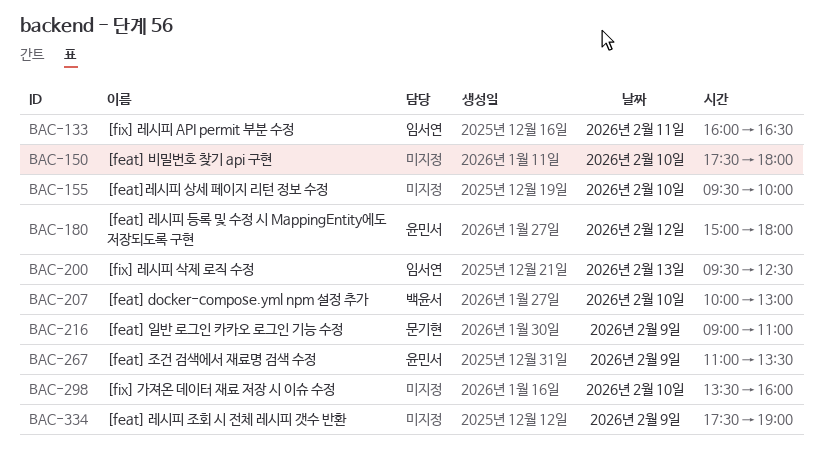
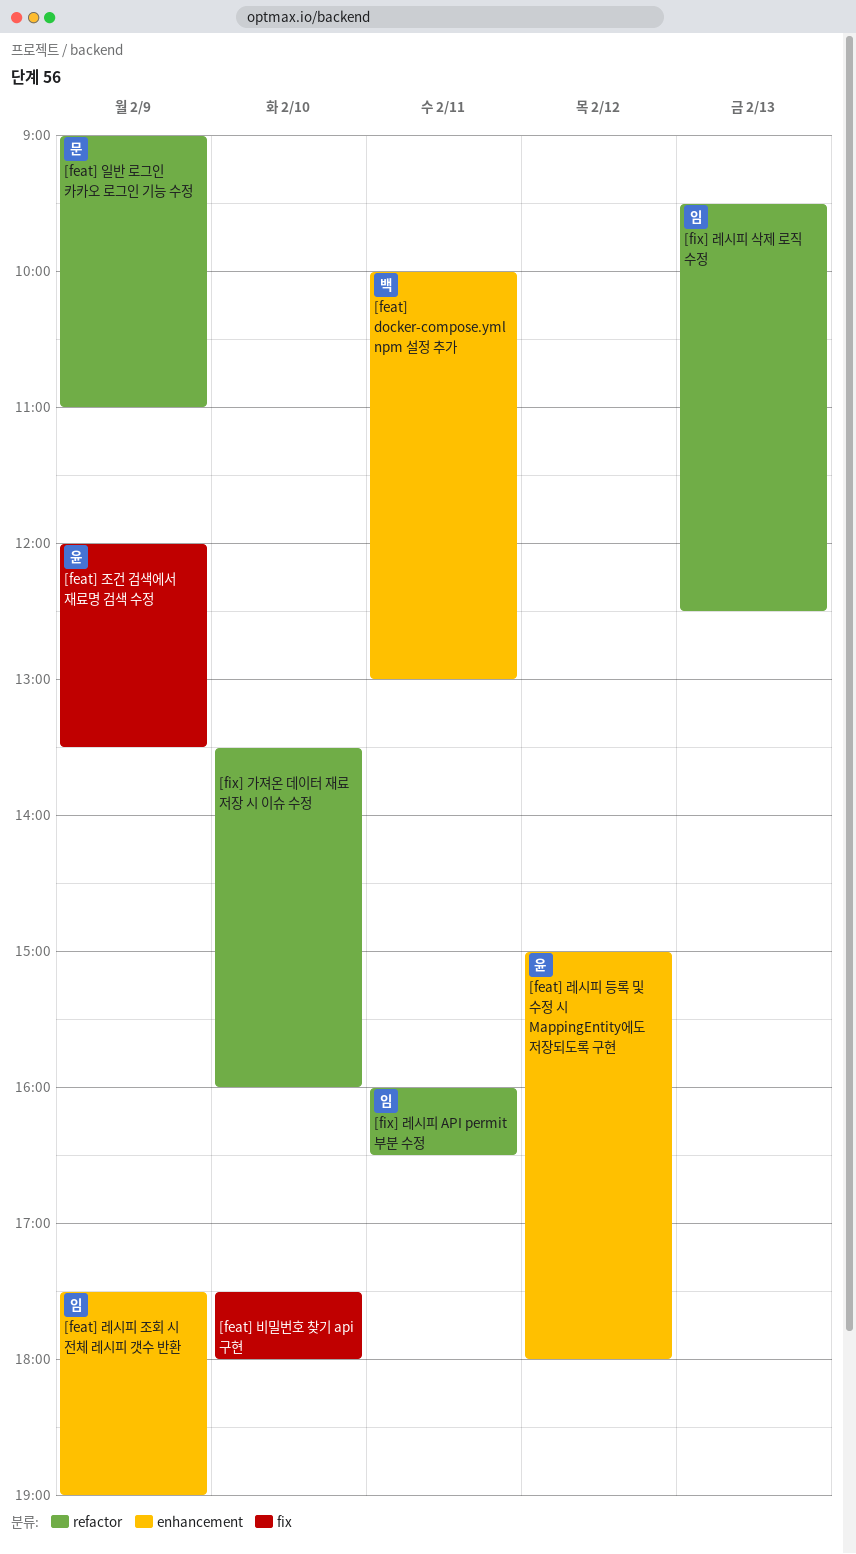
[feat] docker-compose.yml npm 설정 추가, day: Feb 10 -> Feb 11
[feat] 레시피 조회 시 전체 레시피 갯수 반환, owner: none -> 임서연
[feat] 조건 검색에서 재료명 검색 수정, begins: 11:00 -> 12:00
[feat]레시피 상세 페이지 리턴 정보 수정: present -> none

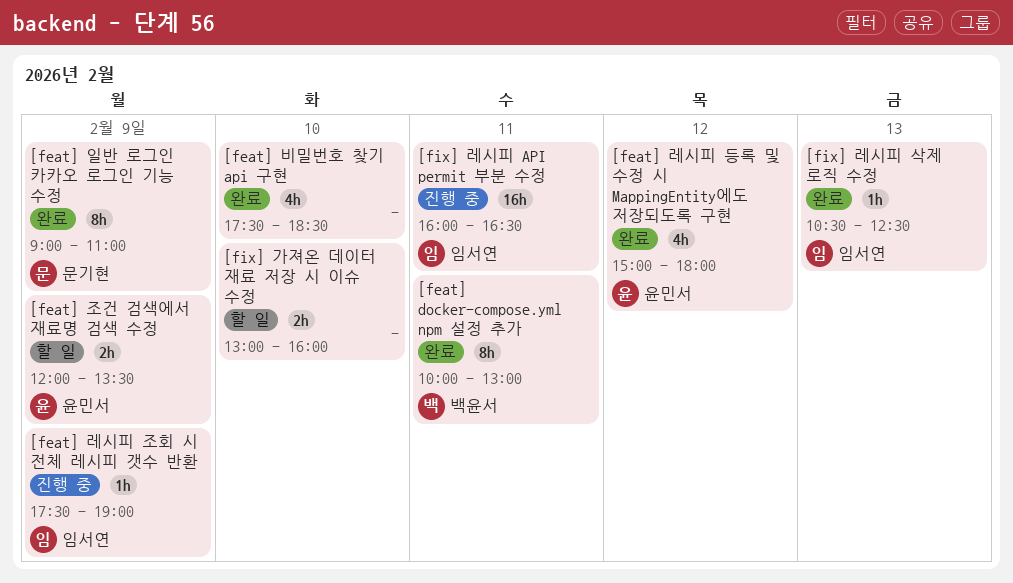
[feat] 비밀번호 찾기 api 구현, ends: 18:00 -> 18:30
[fix] 가져온 데이터 재료 저장 시 이슈 수정, begins: 13:30 -> 13:00
[fix] 레시피 삭제 로직 수정, begins: 09:30 -> 10:30

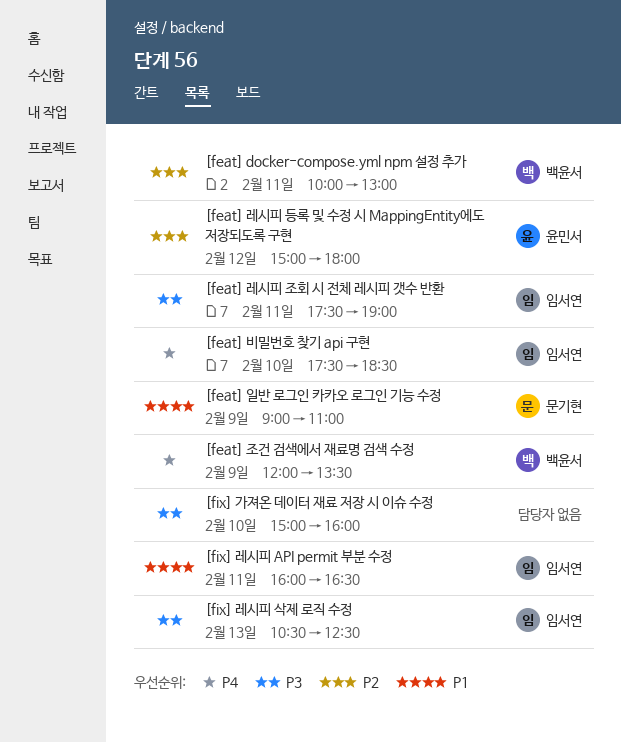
[feat] 레시피 조회 시 전체 레시피 갯수 반환, day: Feb 9 -> Feb 11
[feat] 비밀번호 찾기 api 구현, owner: none -> 임서연
[feat] 조건 검색에서 재료명 검색 수정, owner: 윤민서 -> 백윤서
[fix] 가져온 데이터 재료 저장 시 이슈 수정, begins: 13:00 -> 15:00

